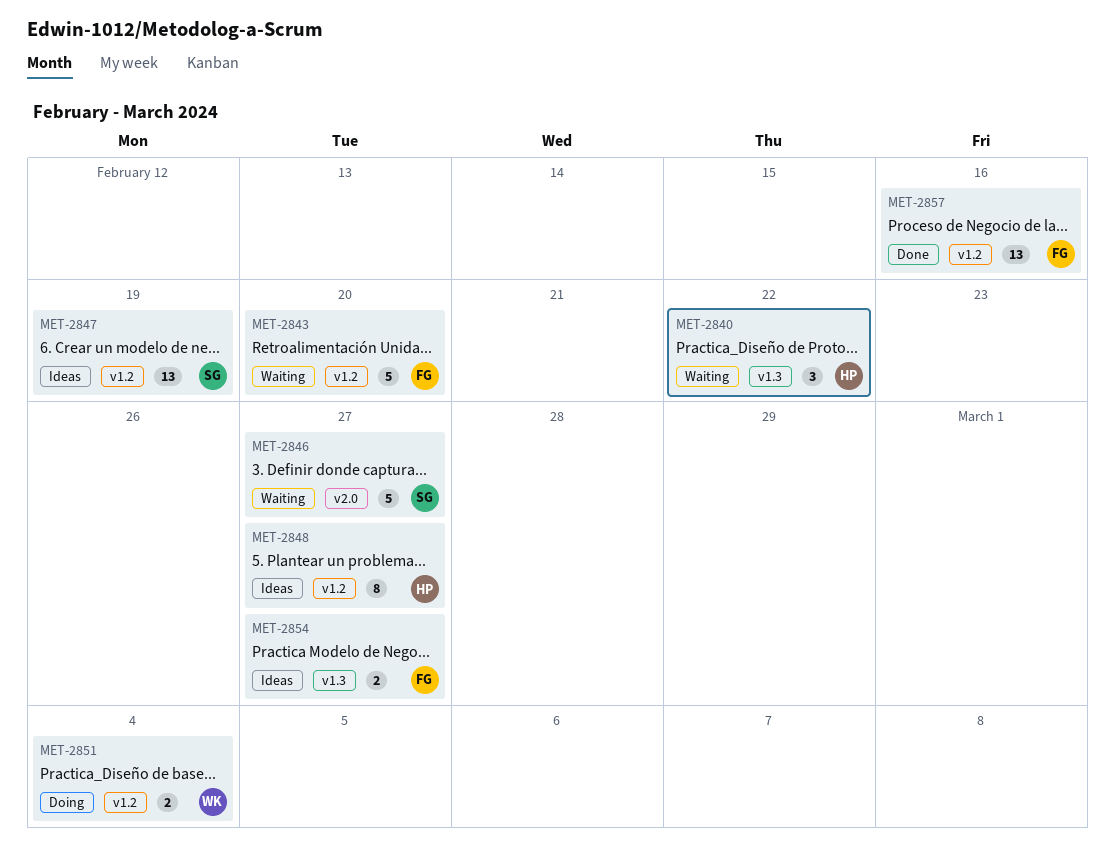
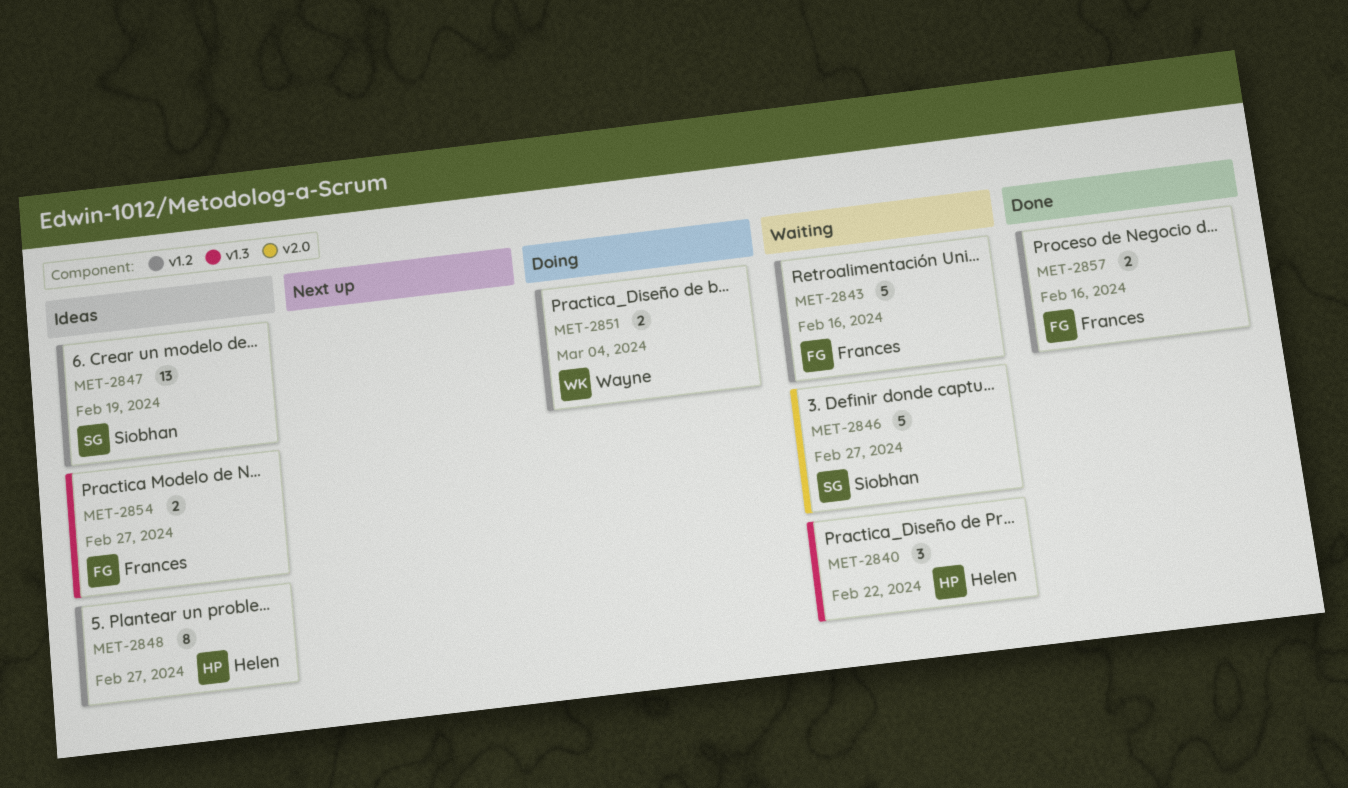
MET-2843, due: Feb 20 -> Feb 16
MET-2857, estimate: 13 -> 2

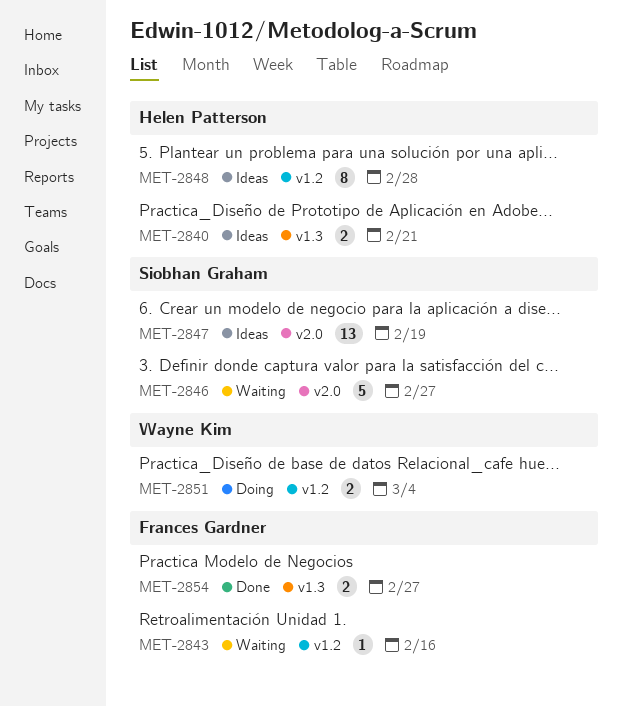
MET-2840, status: Waiting -> Ideas
MET-2840, estimate: 3 -> 2
MET-2840, due: Feb 22 -> Feb 21
MET-2843, estimate: 5 -> 1
MET-2847, label: v1.2 -> v2.0
MET-2848, due: Feb 27 -> Feb 28
MET-2854, status: Ideas -> Done
MET-2857: present -> none

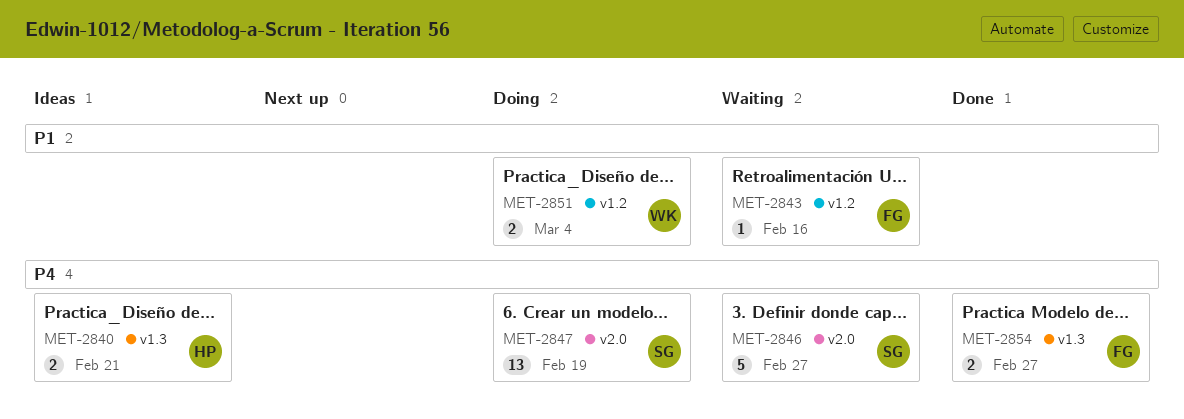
MET-2847, status: Ideas -> Doing
MET-2848: present -> none

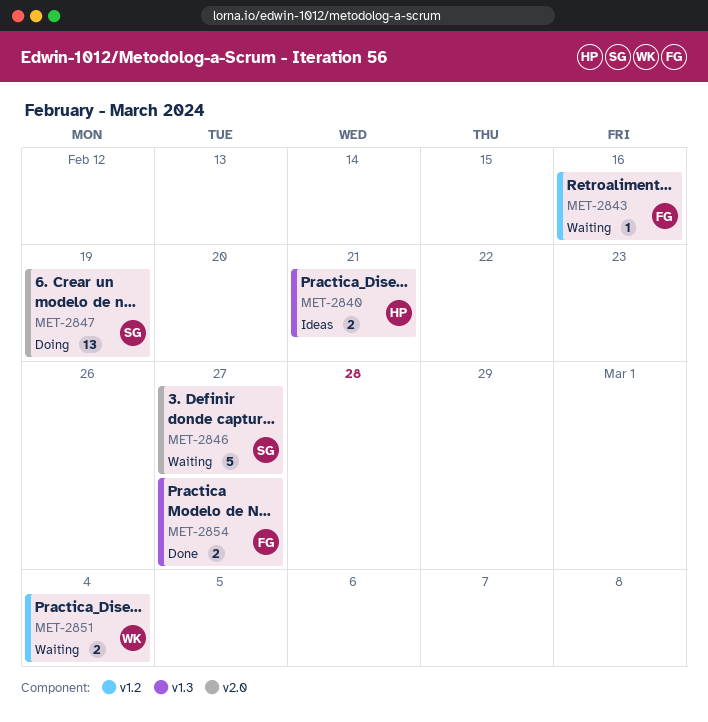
MET-2851, status: Doing -> Waiting

